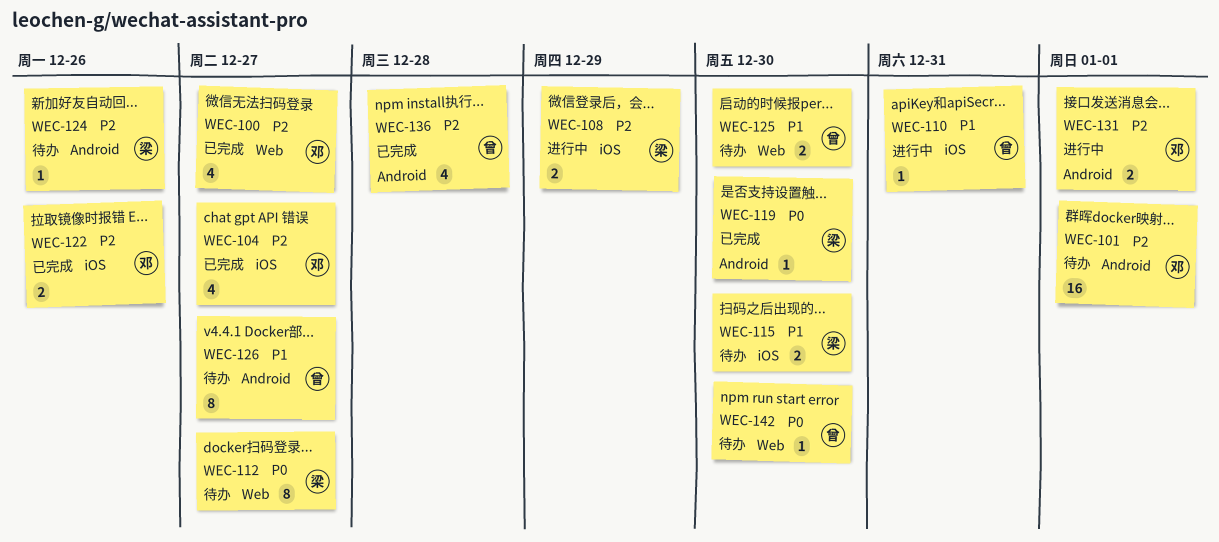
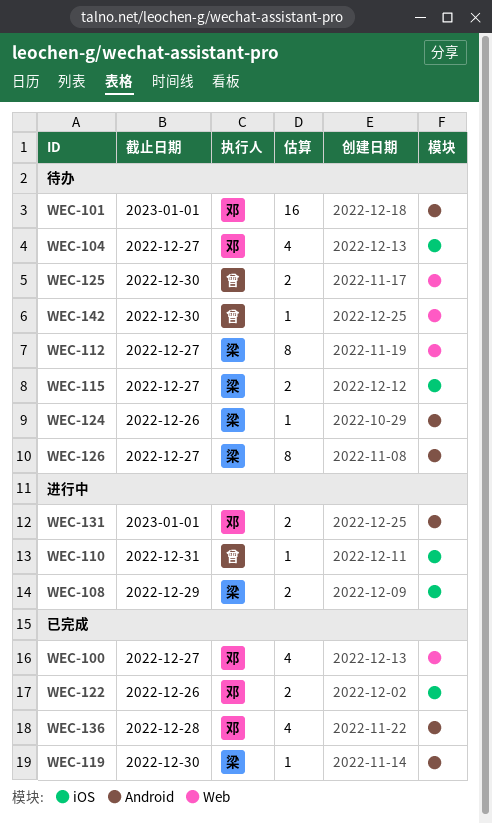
WEC-104, status: 已完成 -> 待办
WEC-115, due: Dec 30 -> Dec 27
WEC-126, owner: 曾 -> 梁
WEC-136, owner: 曾 -> 邓

